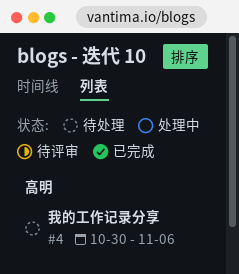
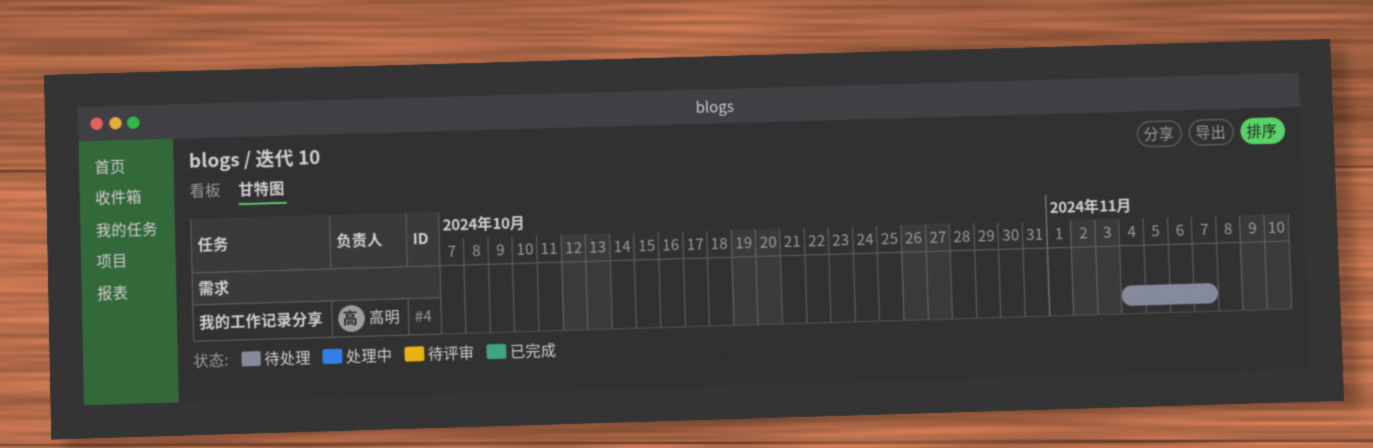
#4, start: Oct 30 -> Nov 4
#4, due: Nov 6 -> Nov 7

